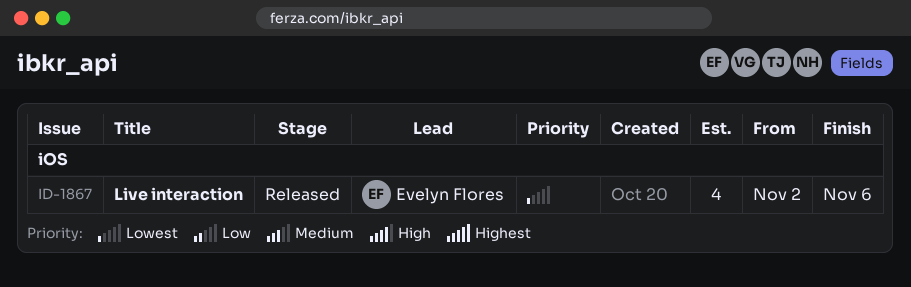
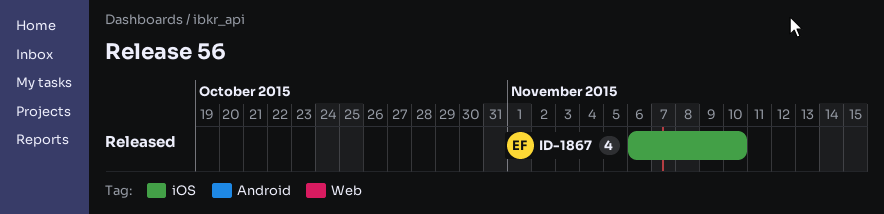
ID-1867, start: Nov 2 -> Nov 6
ID-1867, due: Nov 6 -> Nov 10

